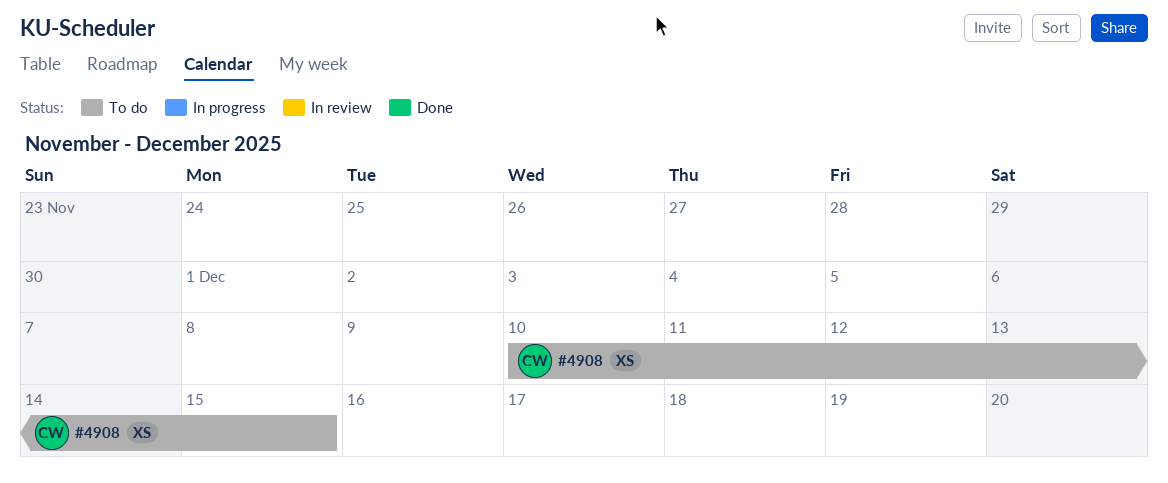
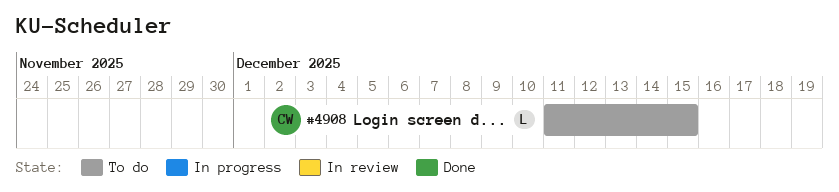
#4908, estimate: XS -> L
#4908, start: Dec 10 -> Dec 11

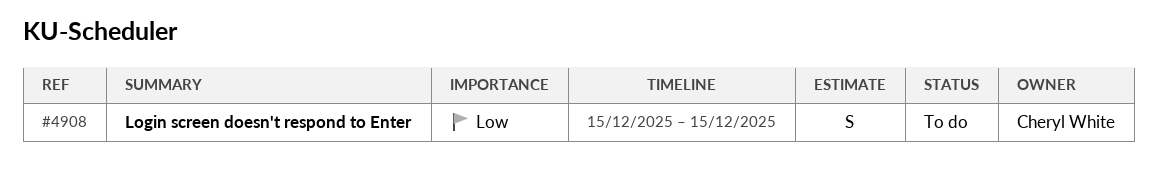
#4908, estimate: L -> S
#4908, start: Dec 11 -> Dec 15

